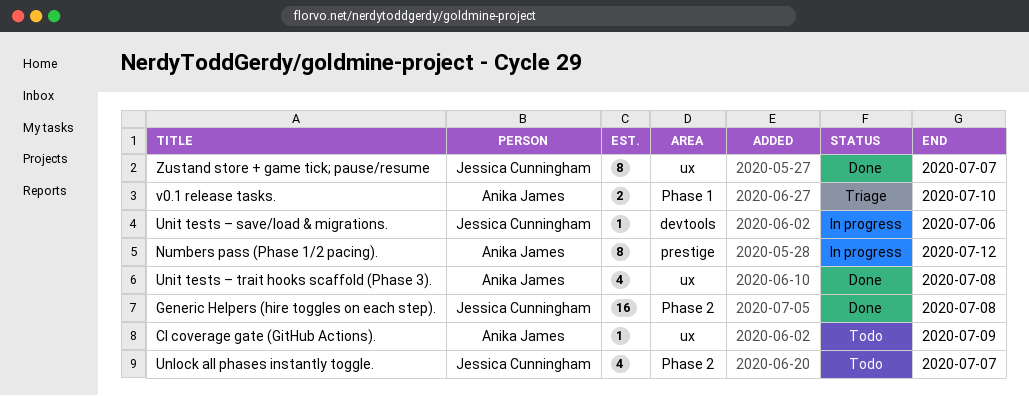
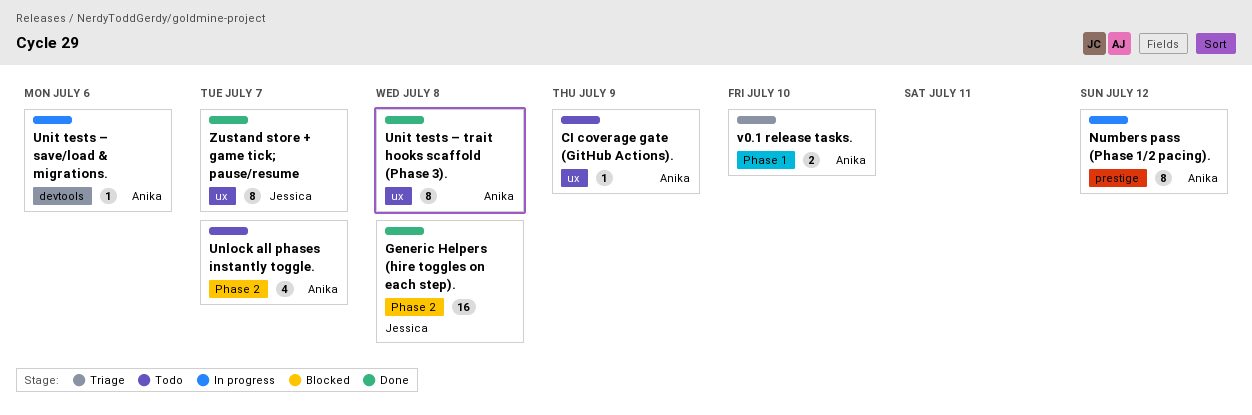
Unit tests – save/load & migrations., owner: Jessica Cunningham -> Anika James
Unit tests – trait hooks scaffold (Phase 3)., estimate: 4 -> 8
Unlock all phases instantly toggle., owner: Jessica Cunningham -> Anika James

